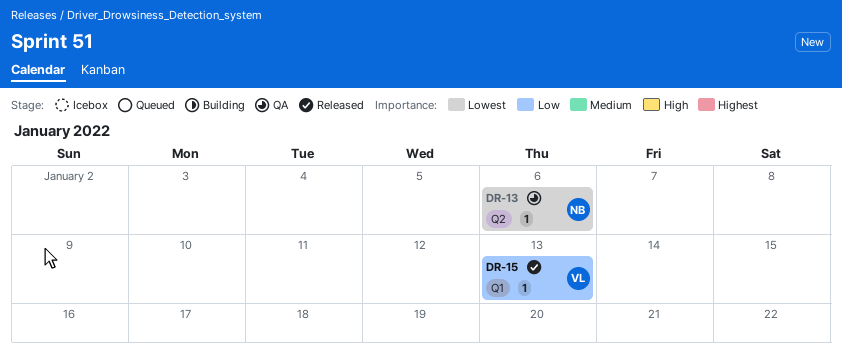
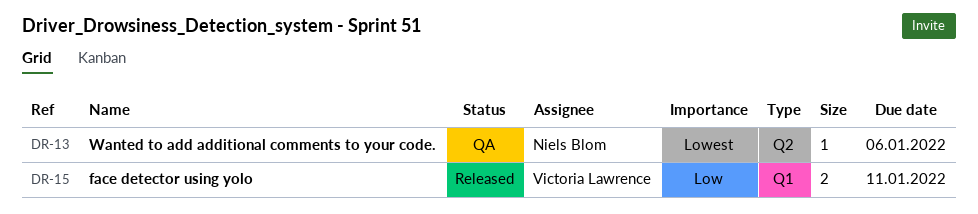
DR-15, estimate: 1 -> 2
DR-15, due: Jan 13 -> Jan 11

